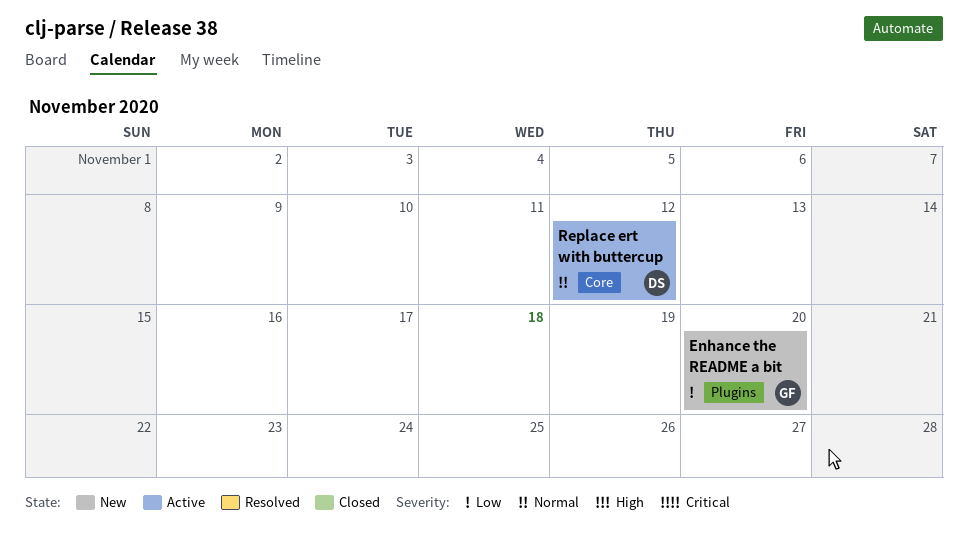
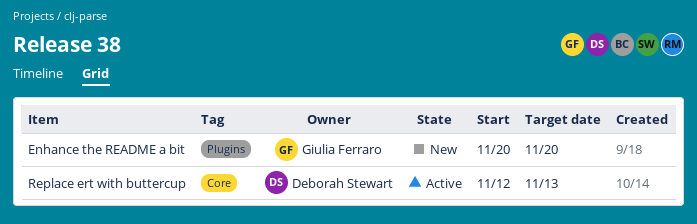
Replace ert with buttercup, due: Nov 12 -> Nov 13

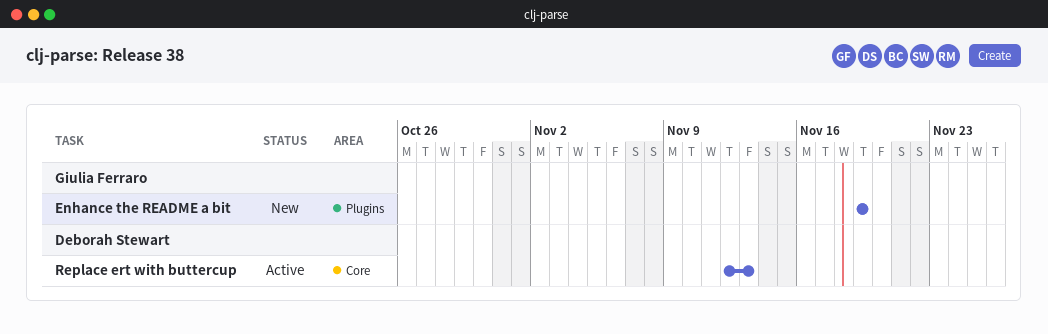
Enhance the README a bit, start: Nov 20 -> Nov 19
Enhance the README a bit, due: Nov 20 -> Nov 19

